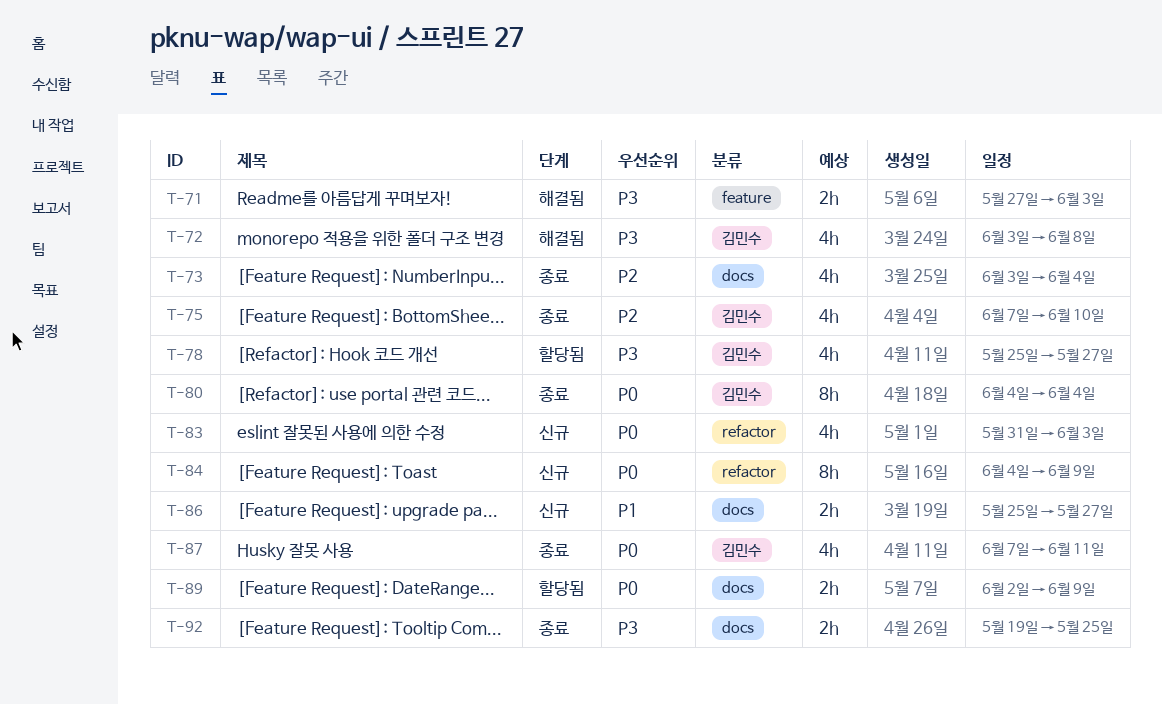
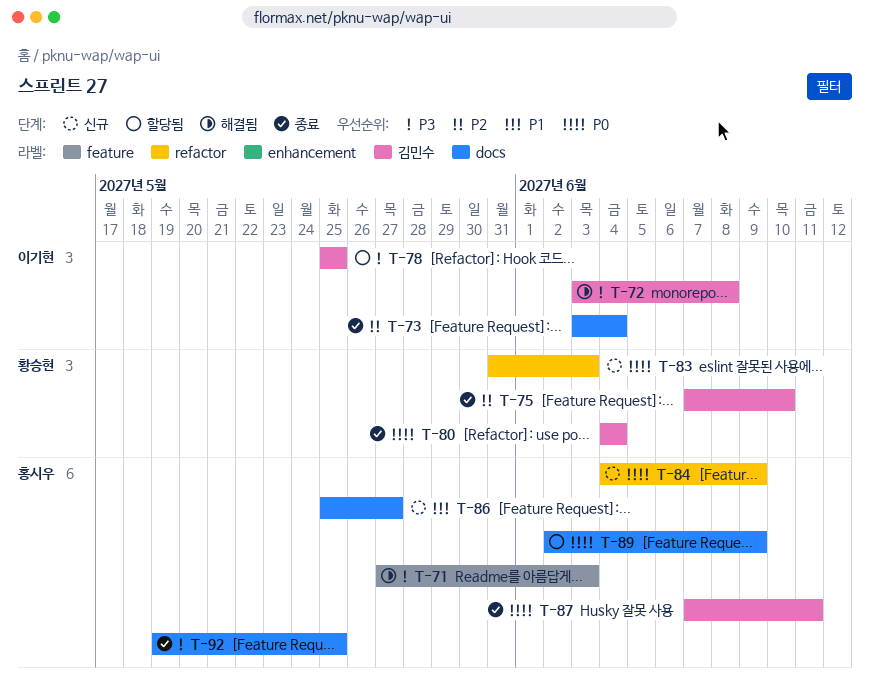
T-78, due: May 27 -> May 25

